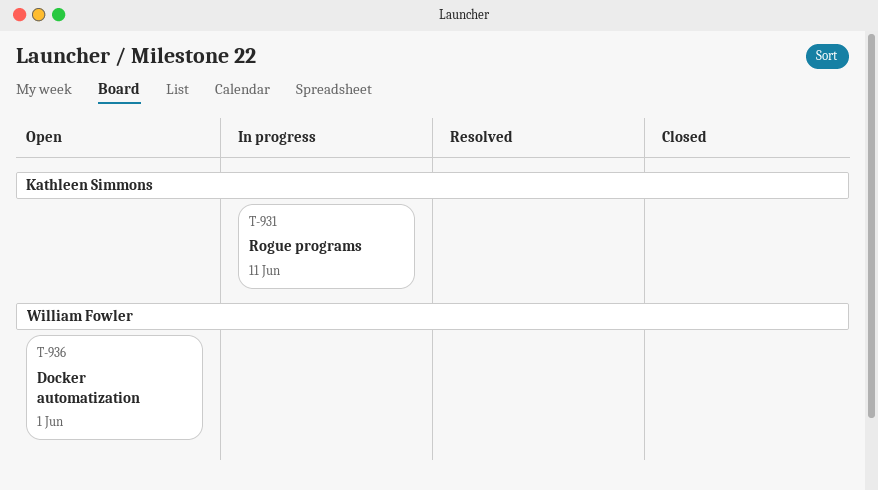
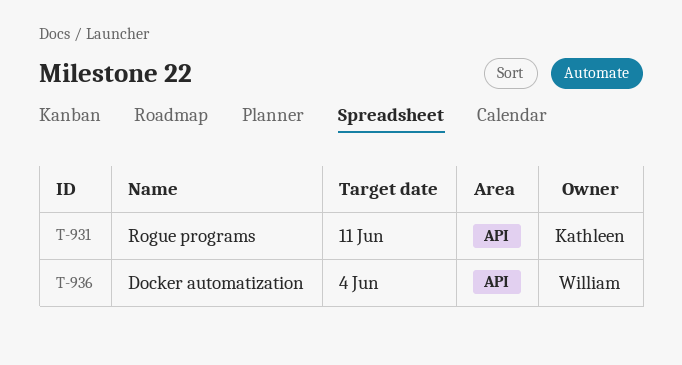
T-936, due: Jun 1 -> Jun 4

